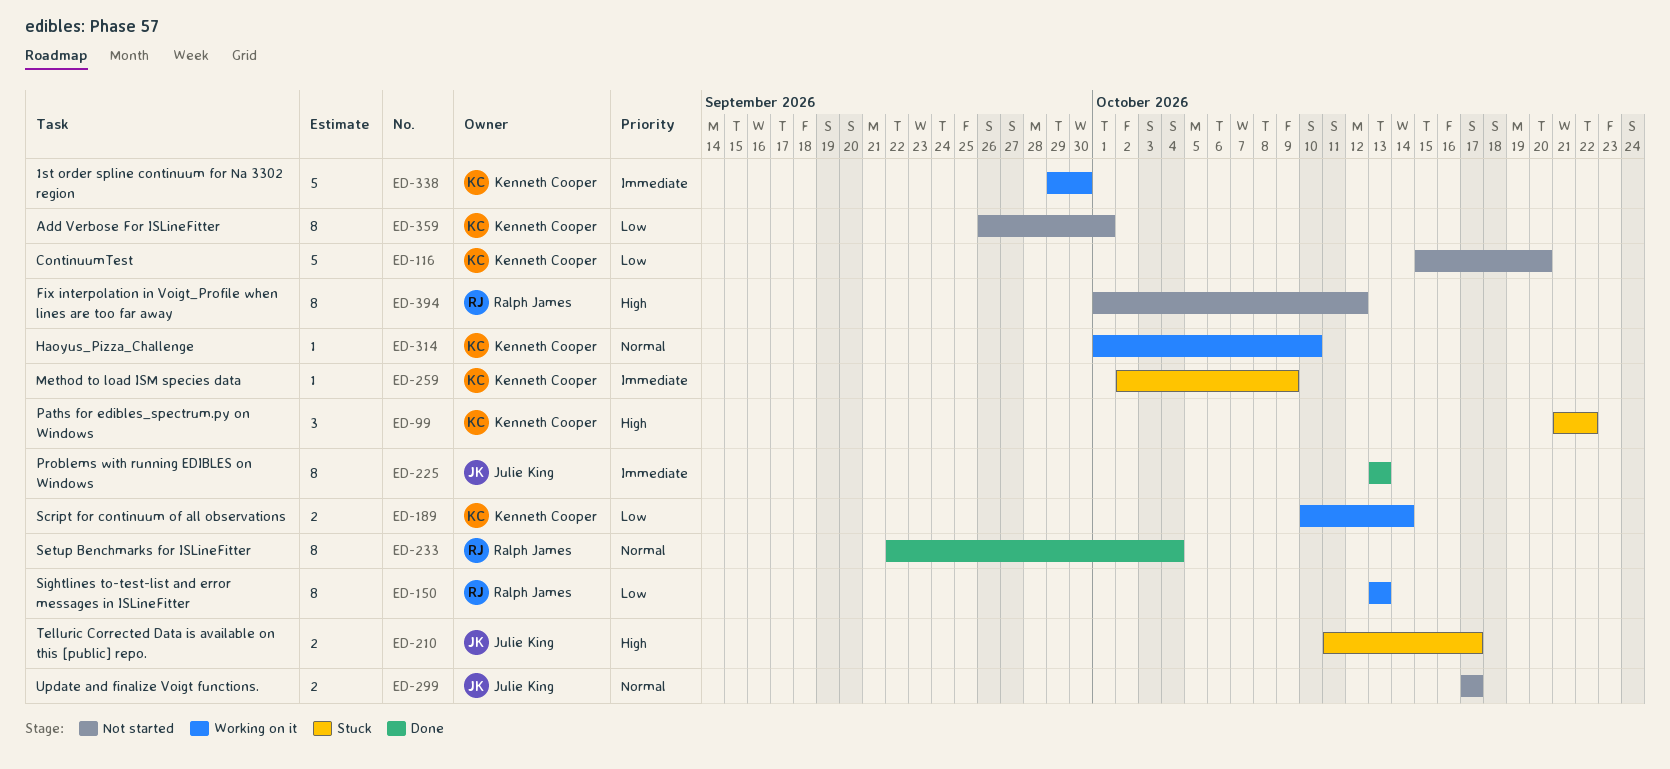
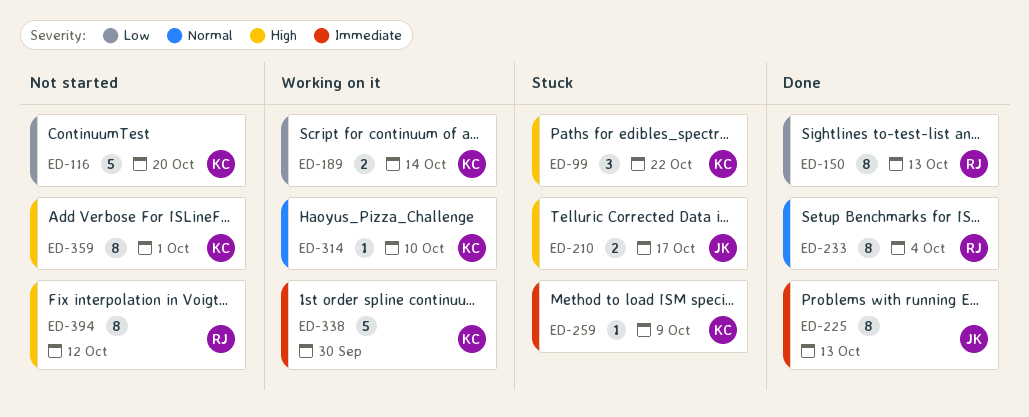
ED-150, status: Working on it -> Done
ED-299: present -> none
ED-359, priority: Low -> High

